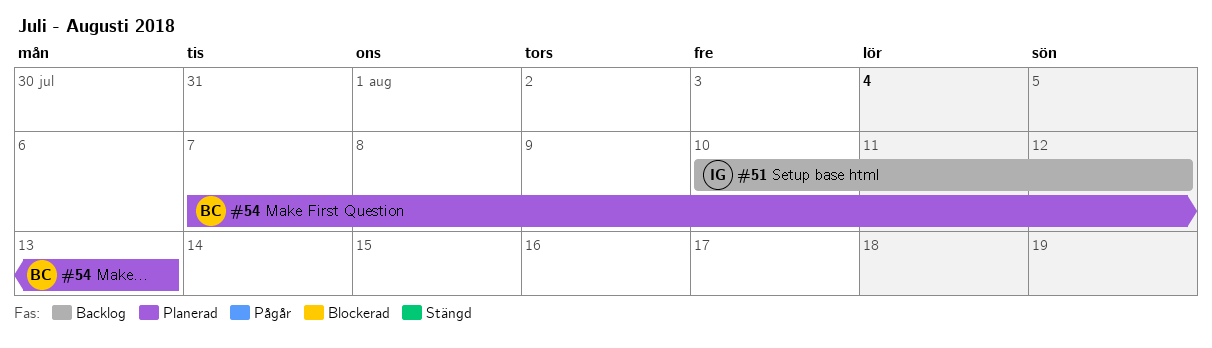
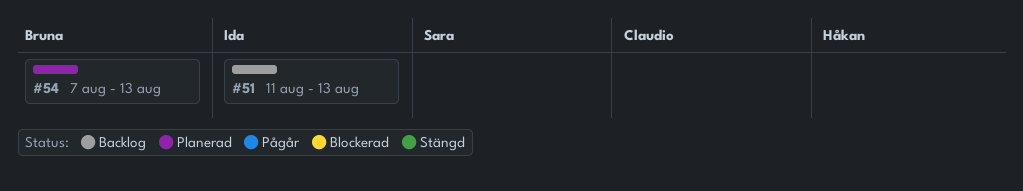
#51, start: Aug 10 -> Aug 11
#51, due: Aug 12 -> Aug 13

